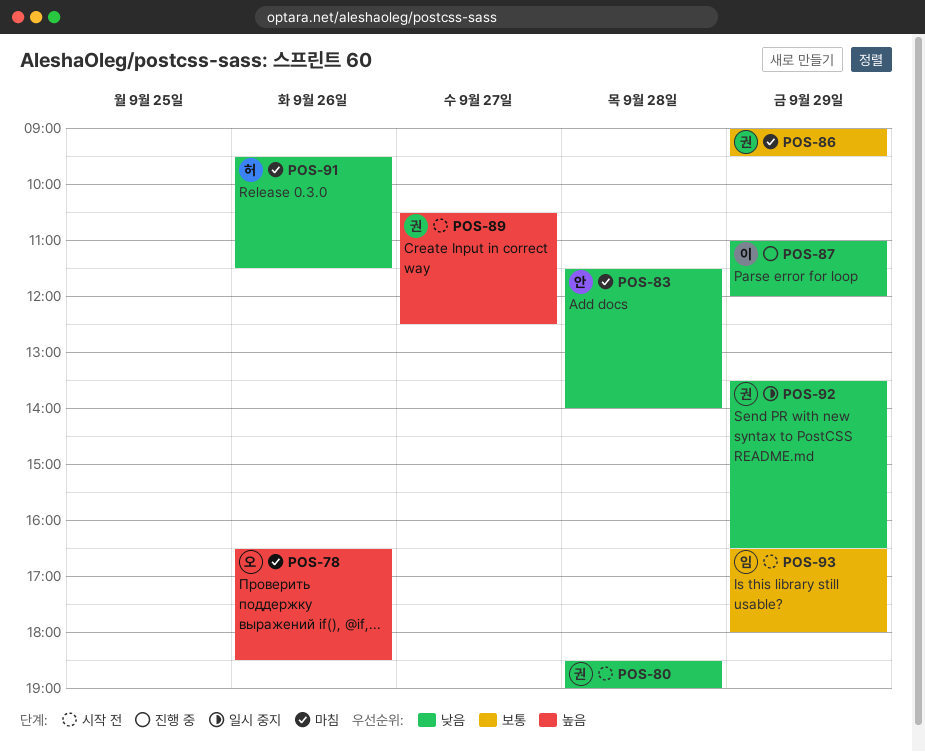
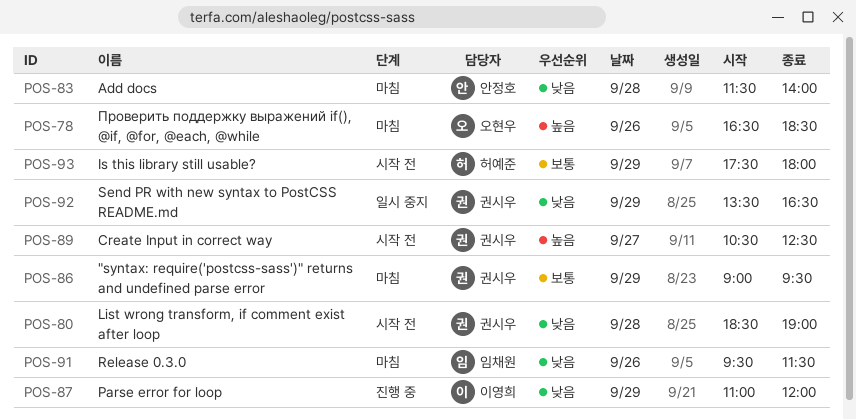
POS-91, owner: 허예준 -> 임채원
POS-93, owner: 임채원 -> 허예준
POS-93, begins: 16:30 -> 17:30

